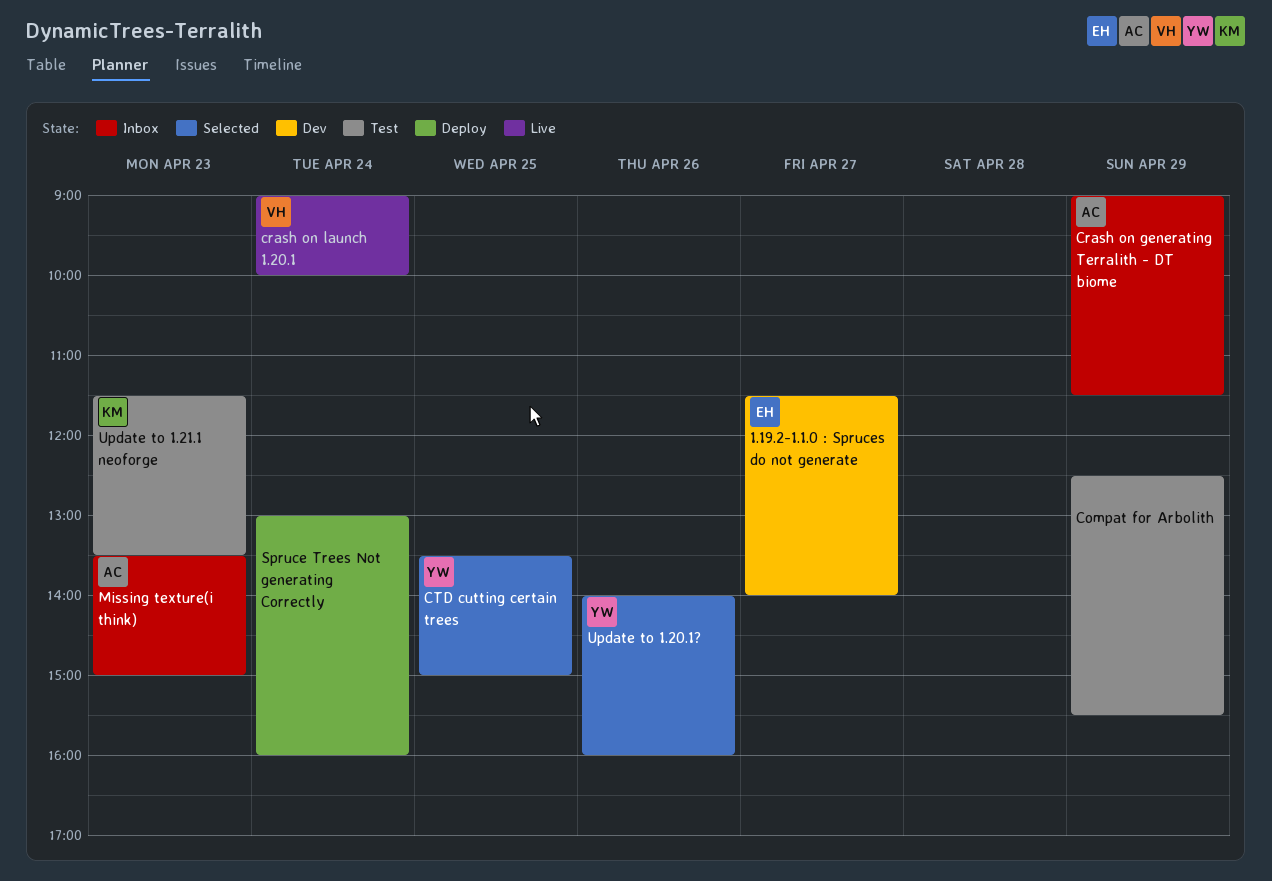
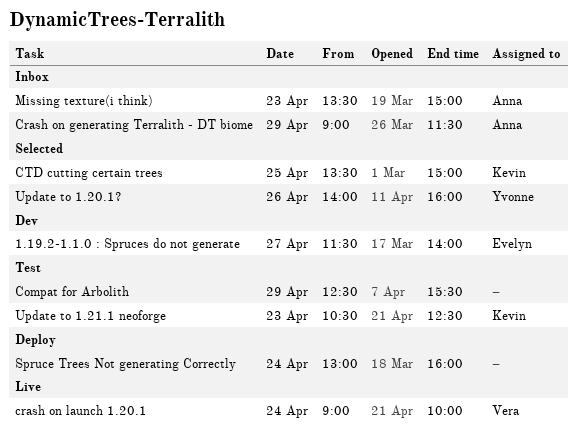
CTD cutting certain trees, owner: Yvonne -> Kevin
Update to 1.21.1 neoforge, begins: 11:30 -> 10:30
Update to 1.21.1 neoforge, ends: 13:30 -> 12:30

